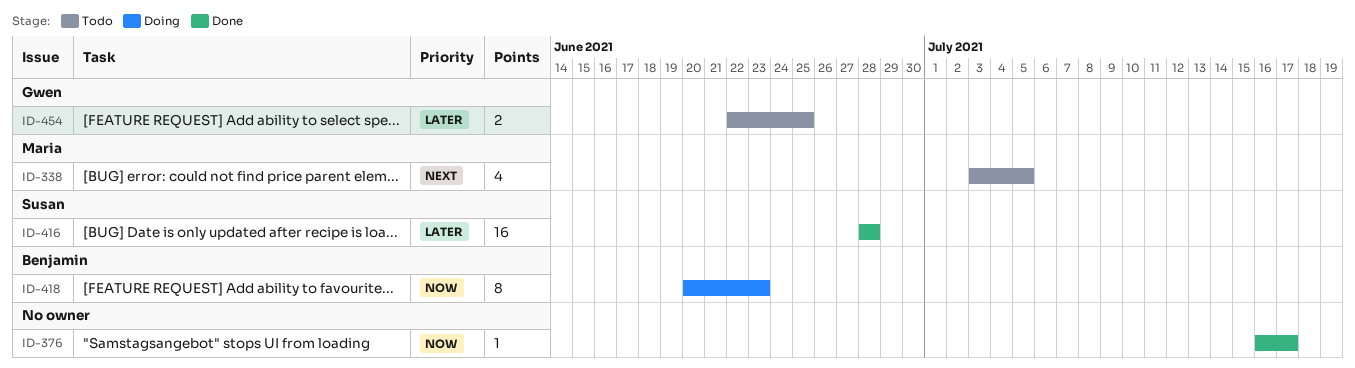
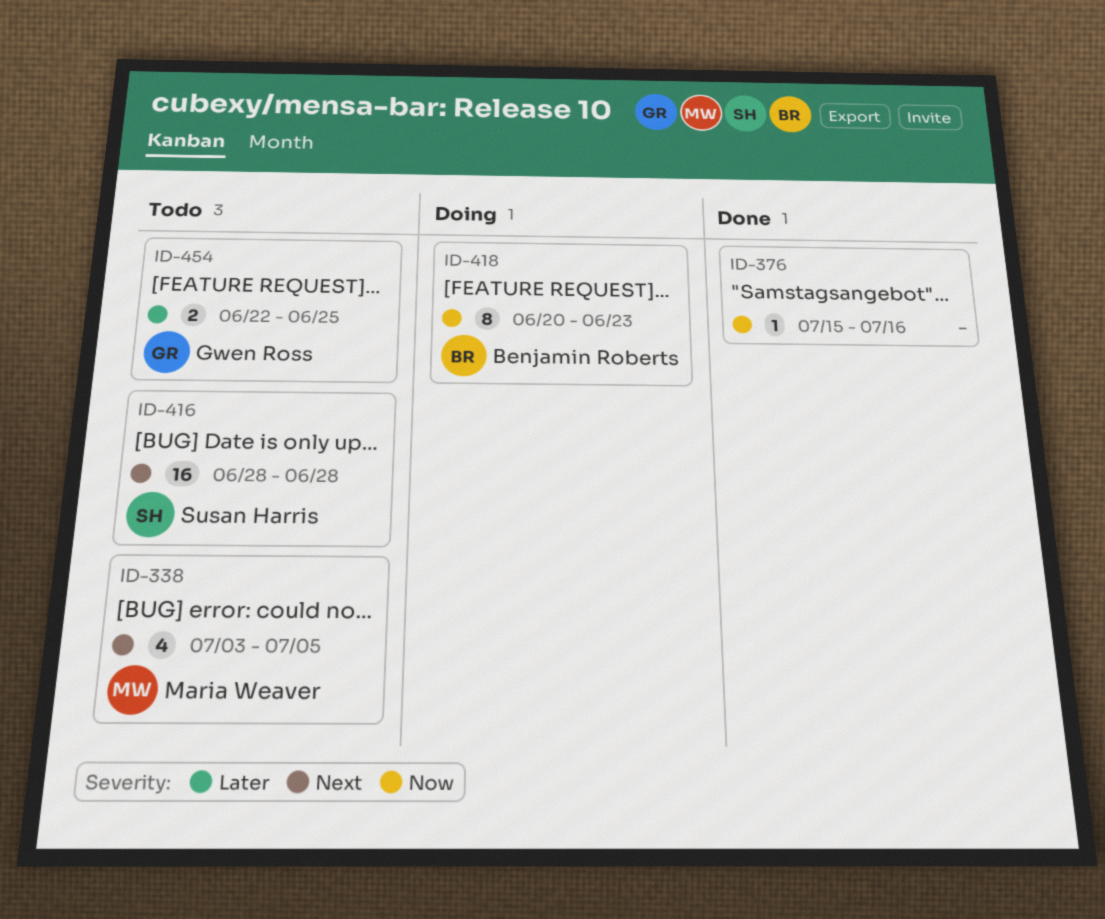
ID-376, start: Jul 16 -> Jul 15
ID-376, due: Jul 17 -> Jul 16
ID-416, status: Done -> Todo
ID-416, priority: Later -> Next

